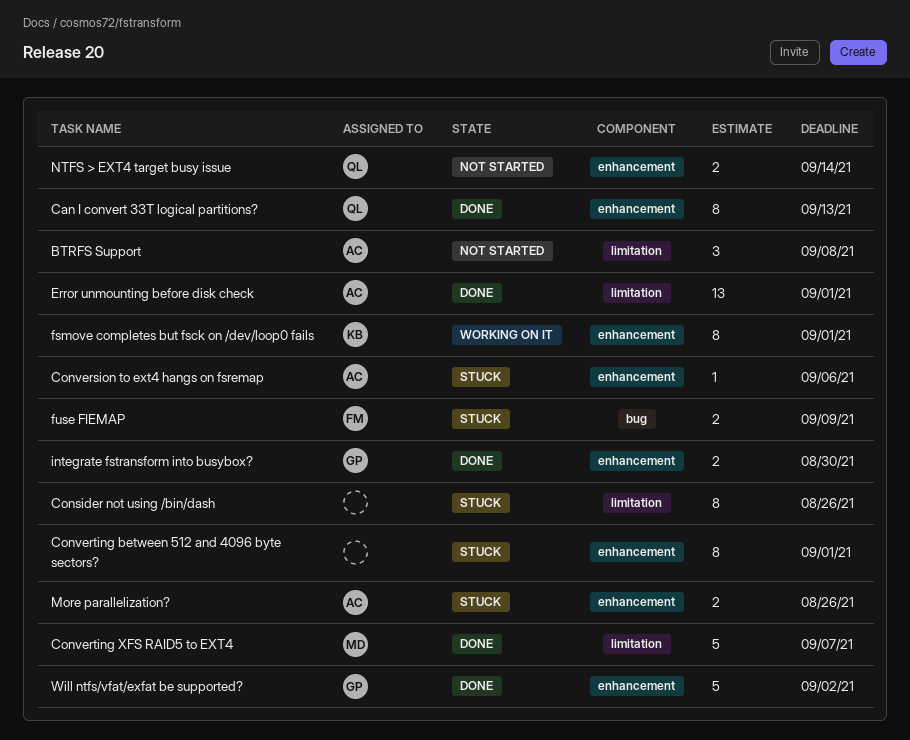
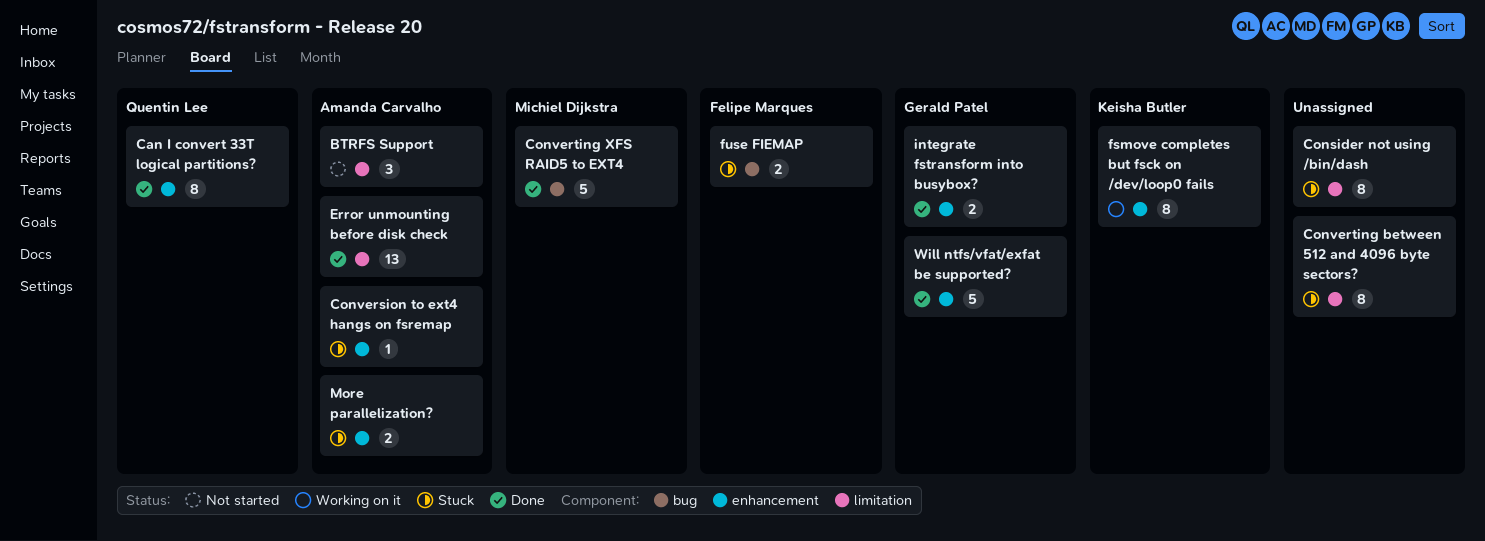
Converting between 512 and 4096 byte sectors?, label: enhancement -> limitation
Converting XFS RAID5 to EXT4, label: limitation -> bug
NTFS > EXT4 target busy issue: present -> none

